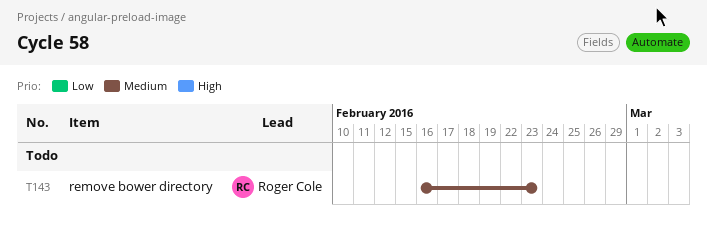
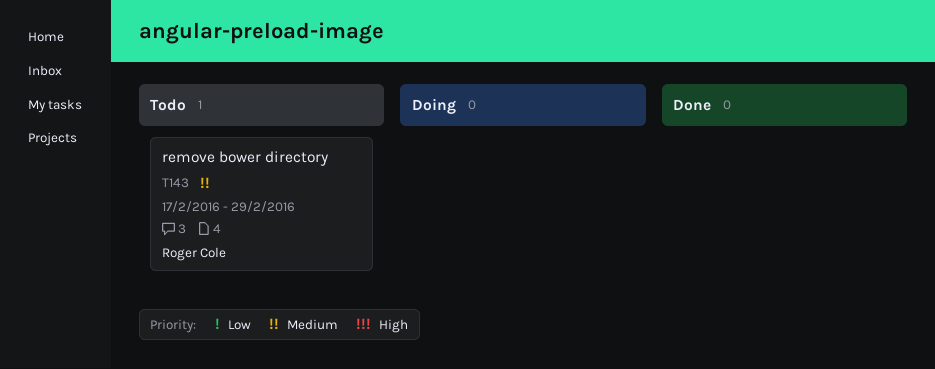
T143, start: Feb 16 -> Feb 17
T143, due: Feb 23 -> Feb 29

